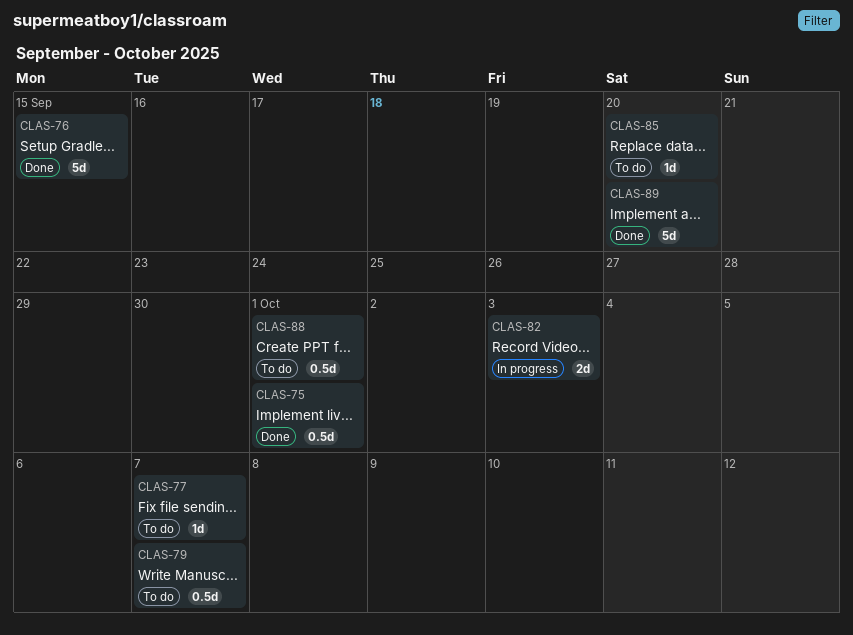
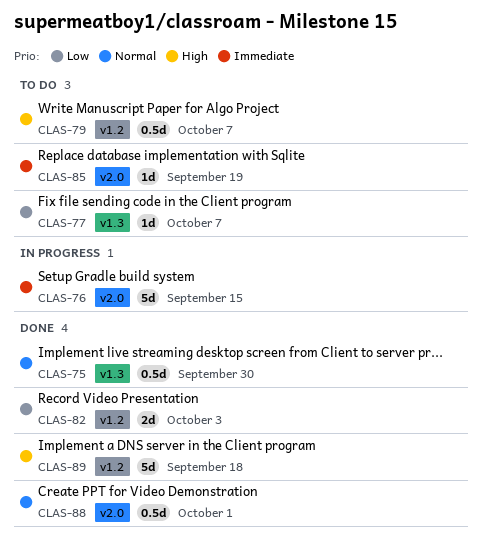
CLAS-75, due: Oct 1 -> Sep 30
CLAS-76, status: Done -> In progress
CLAS-82, status: In progress -> Done
CLAS-85, due: Sep 20 -> Sep 19
CLAS-88, status: To do -> Done
CLAS-89, due: Sep 20 -> Sep 18

